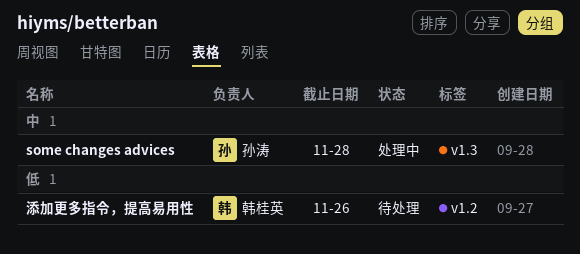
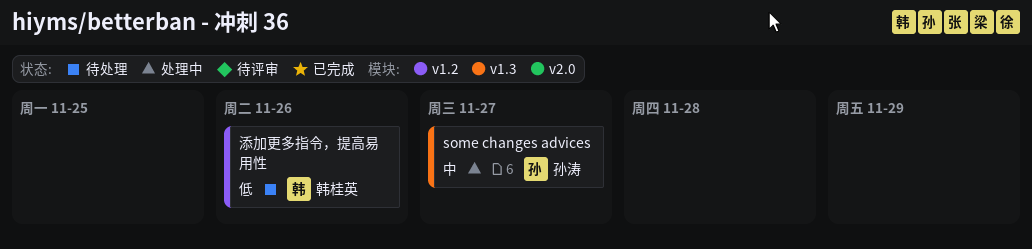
some changes advices, due: Nov 28 -> Nov 27

